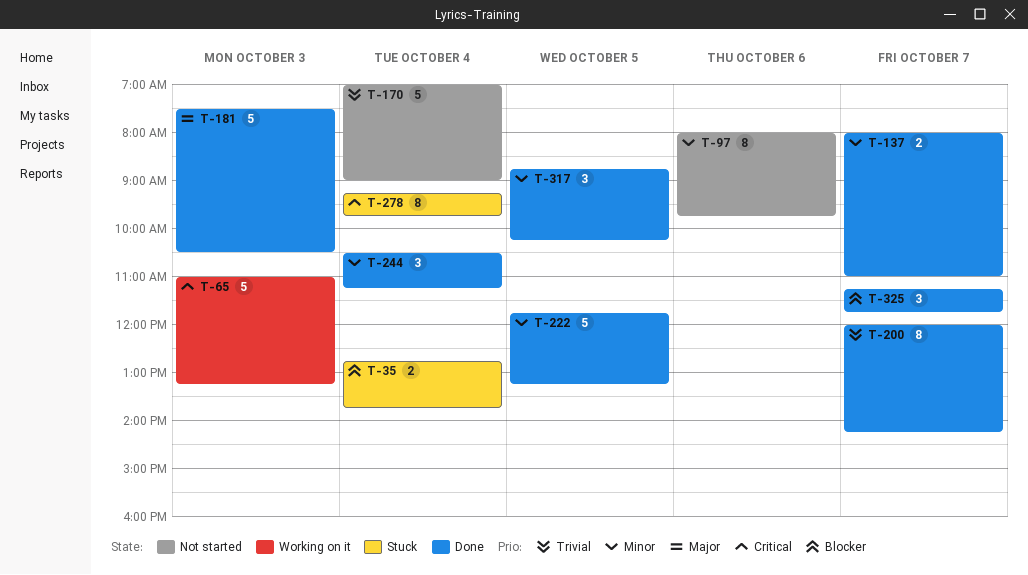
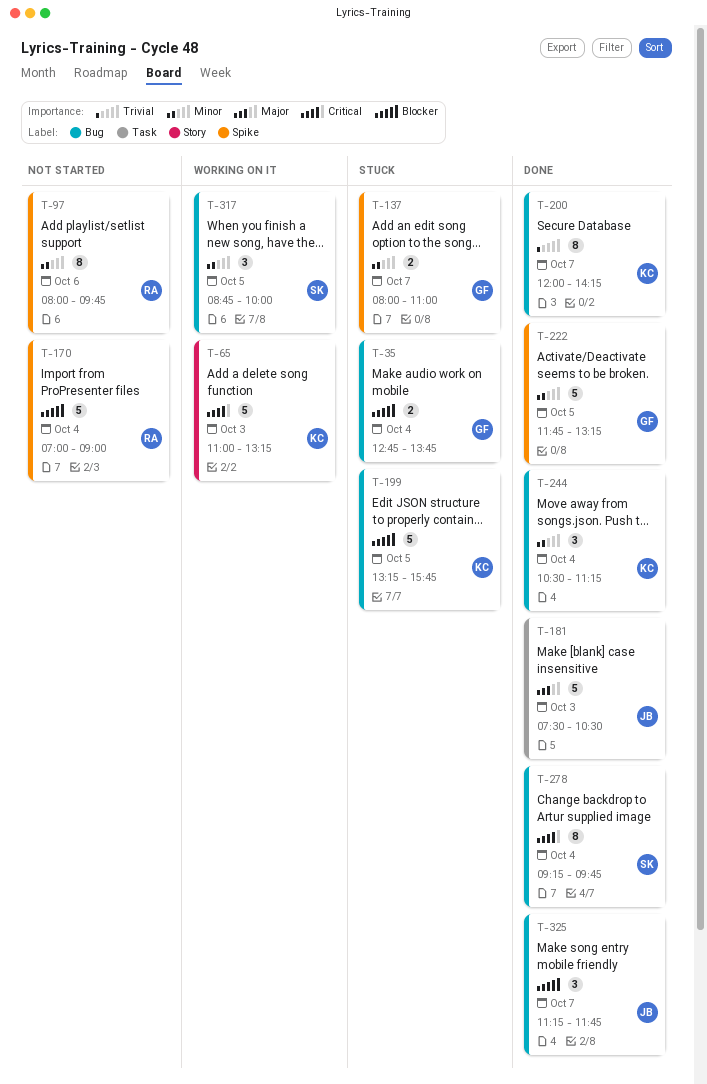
T-137, status: Done -> Stuck
T-170, priority: Trivial -> Blocker
T-199: none -> present
T-278, status: Stuck -> Done
T-317, status: Done -> Working on it
T-317, ends: 10:15 -> 10:00

